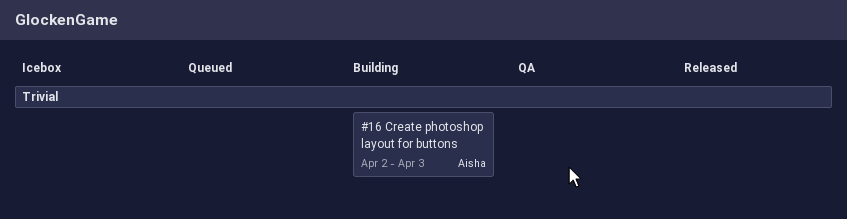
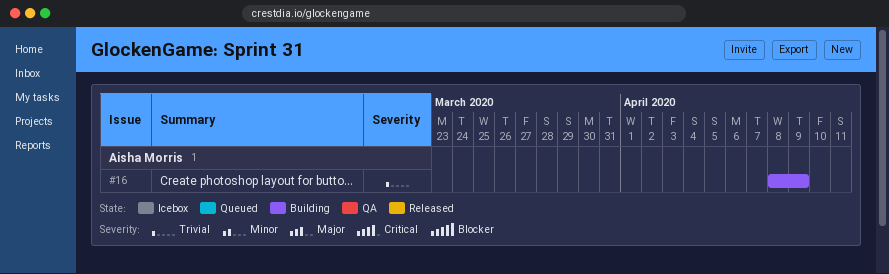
#16, start: Apr 2 -> Apr 8
#16, due: Apr 3 -> Apr 9

